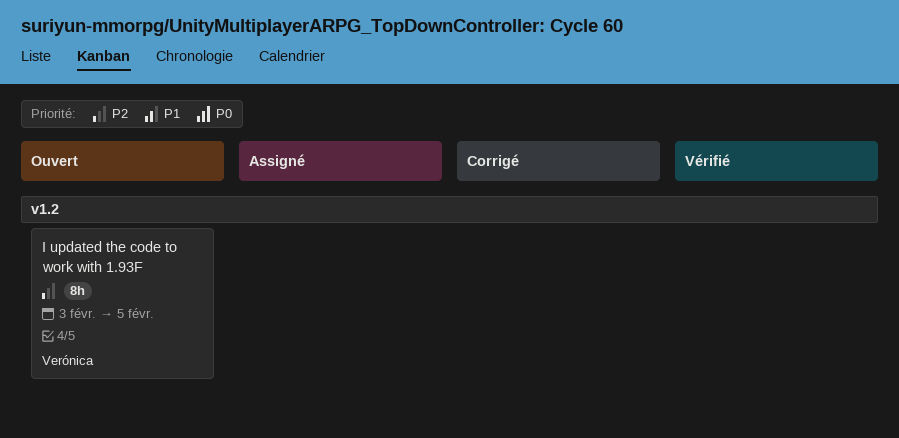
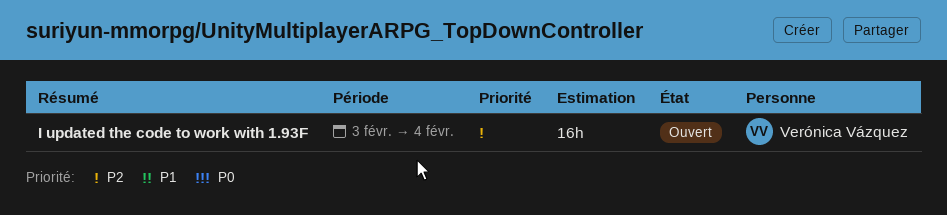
I updated the code to work with 1.93F, estimate: 8h -> 16h
I updated the code to work with 1.93F, due: Feb 5 -> Feb 4

